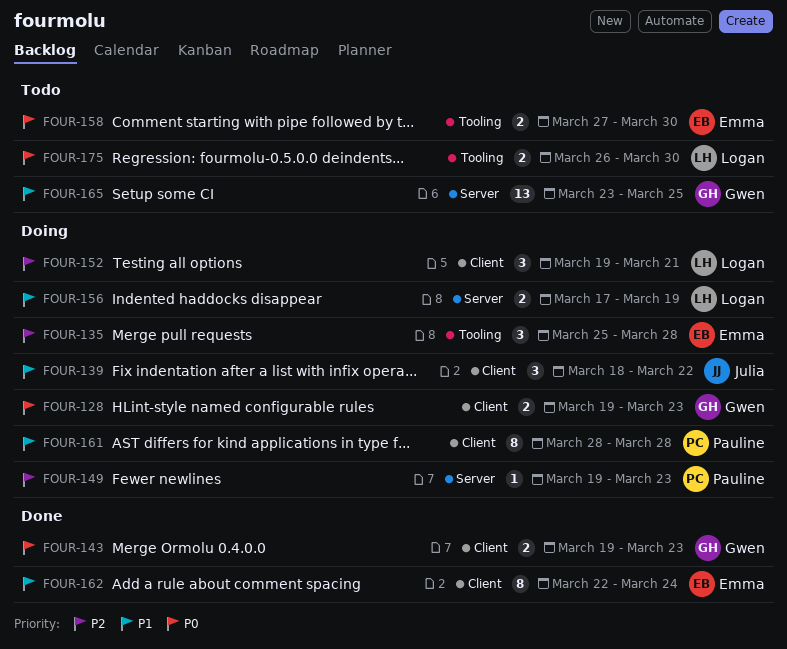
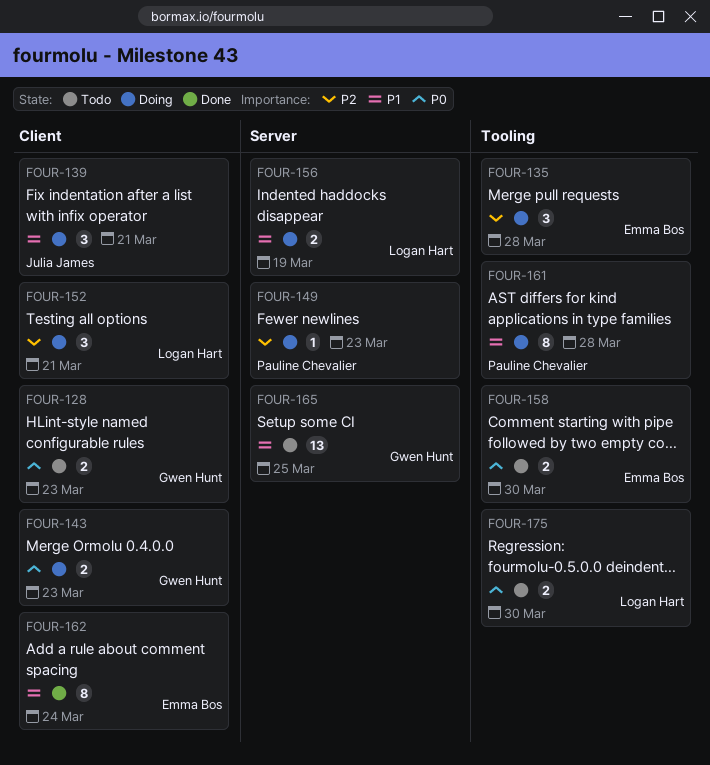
FOUR-128, status: Doing -> Todo
FOUR-139, due: Mar 22 -> Mar 21
FOUR-143, status: Done -> Doing
FOUR-161, label: Client -> Tooling

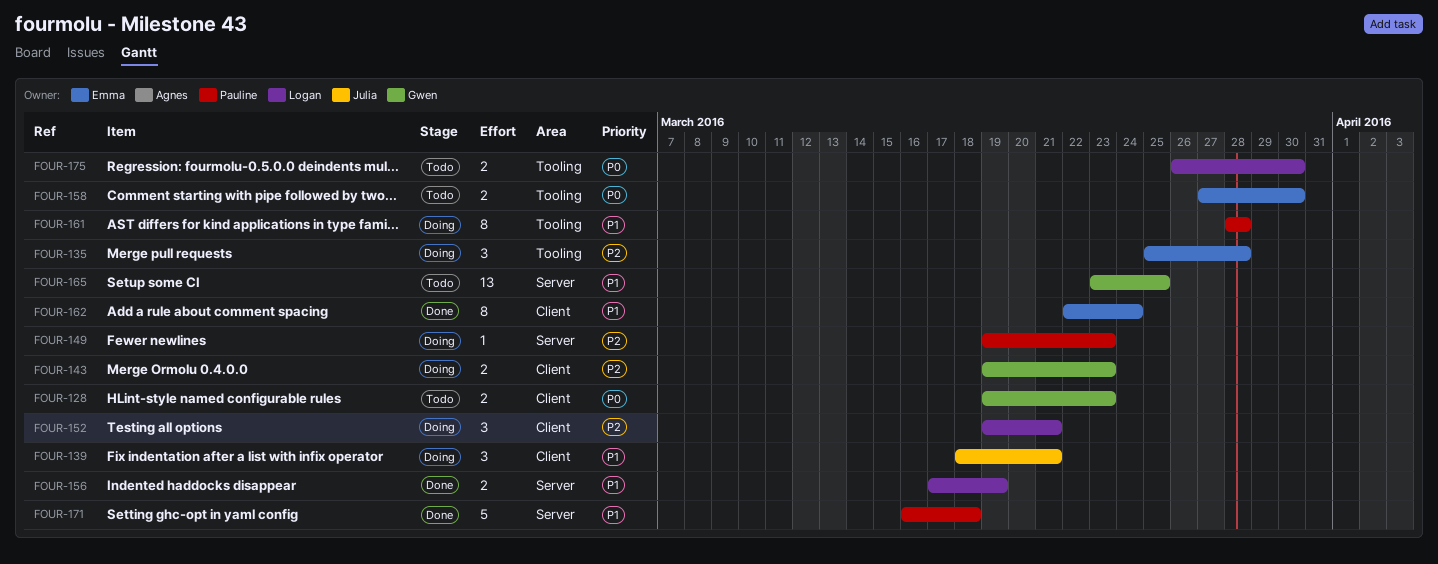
FOUR-143, priority: P0 -> P2
FOUR-156, status: Doing -> Done
FOUR-171: none -> present

